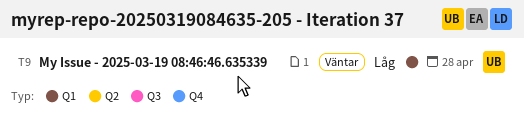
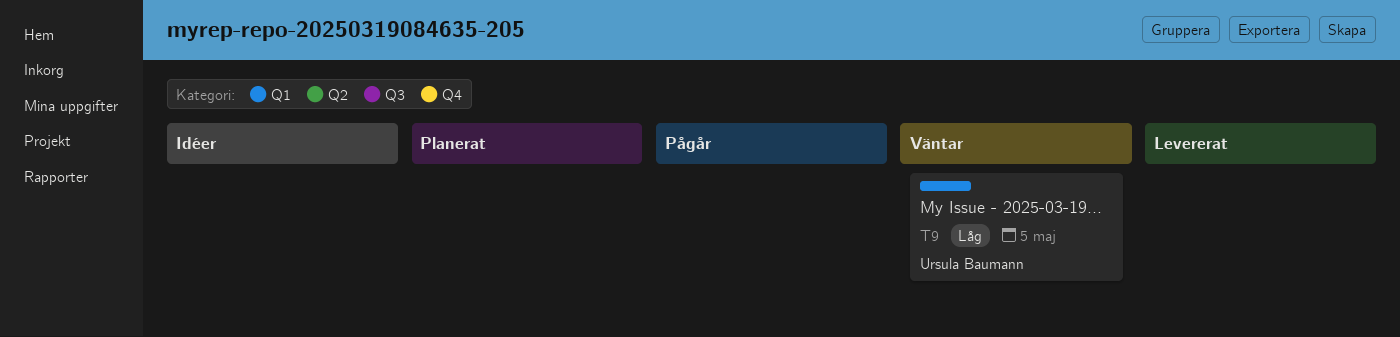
T9, due: Apr 28 -> May 5

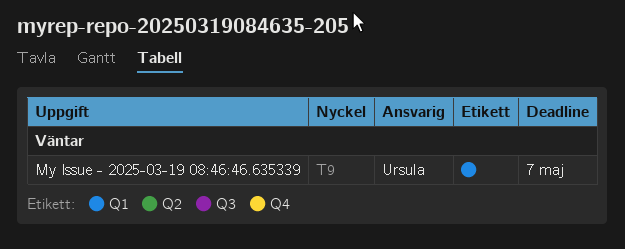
T9, due: May 5 -> May 7

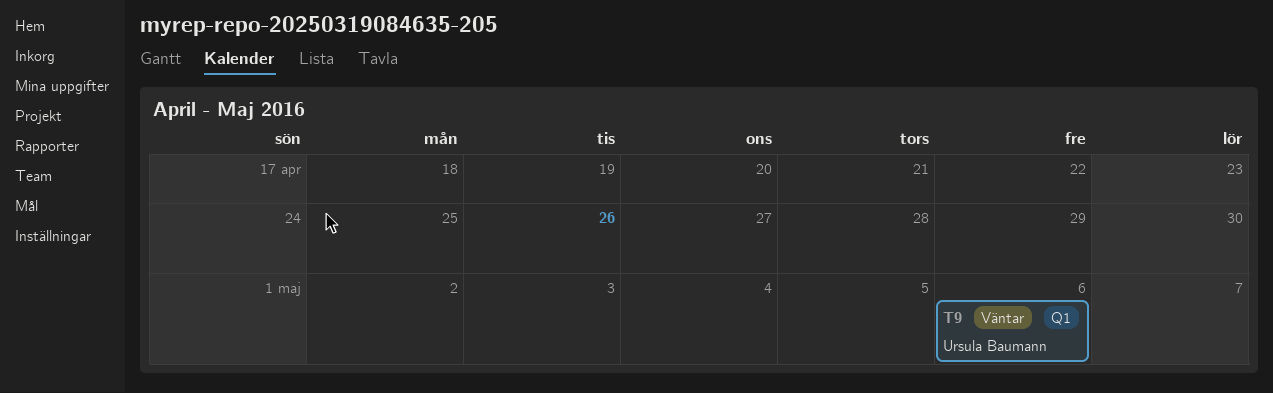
T9, due: May 7 -> May 6

